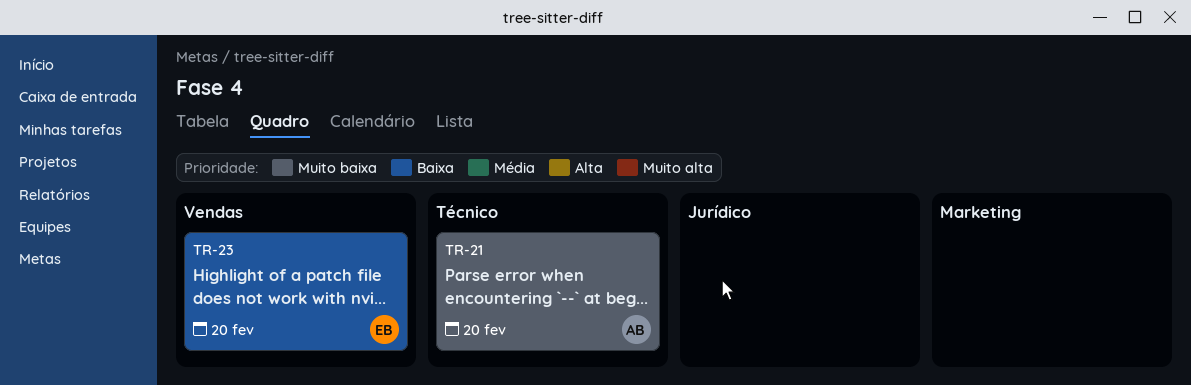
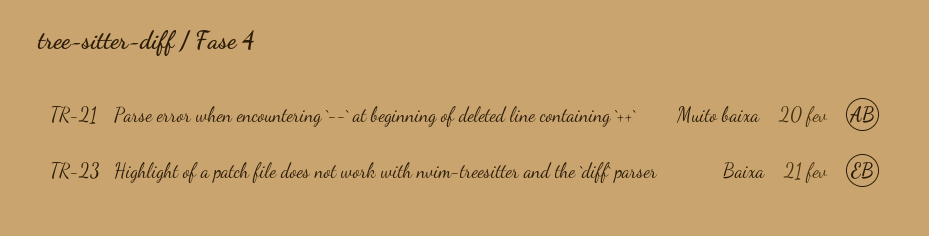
TR-23, due: Feb 20 -> Feb 21

